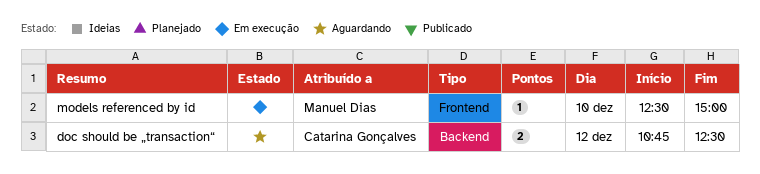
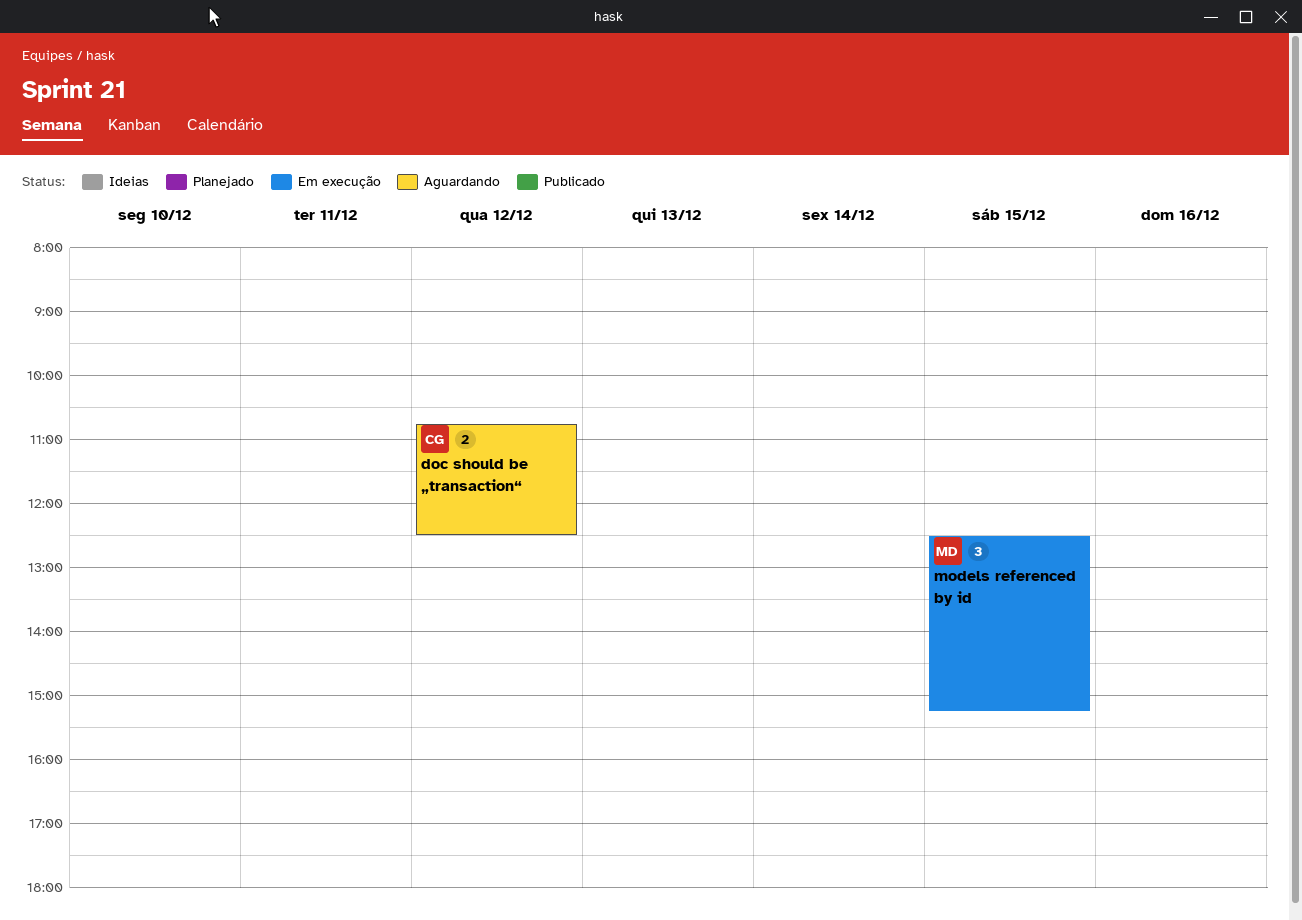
models referenced by id, estimate: 1 -> 3
models referenced by id, day: Dec 10 -> Dec 15
models referenced by id, ends: 15:00 -> 15:15

